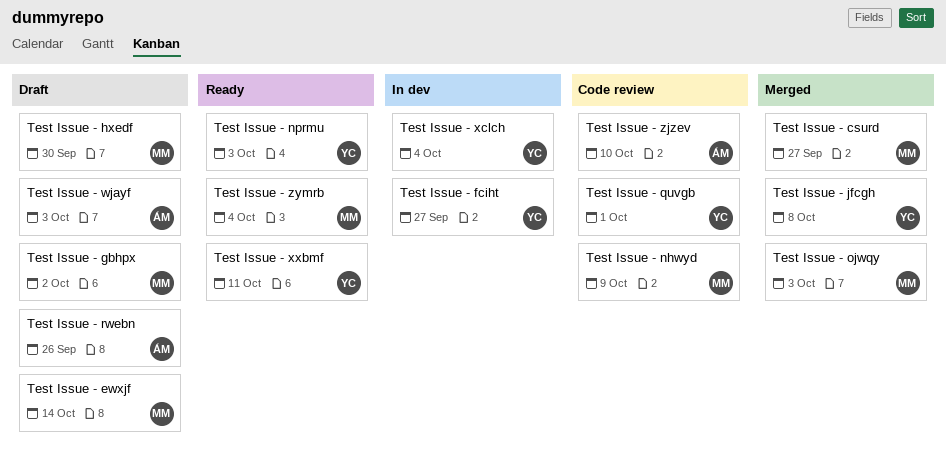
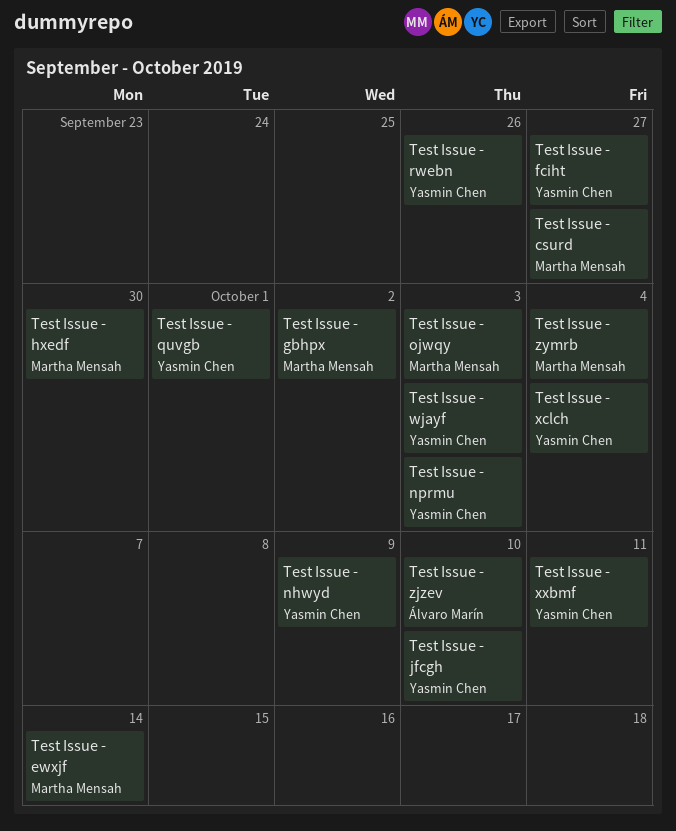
Test Issue - jfcgh, due: Oct 8 -> Oct 10
Test Issue - nhwyd, owner: Martha Mensah -> Yasmin Chen
Test Issue - rwebn, owner: Álvaro Marín -> Yasmin Chen
Test Issue - wjayf, owner: Álvaro Marín -> Yasmin Chen

